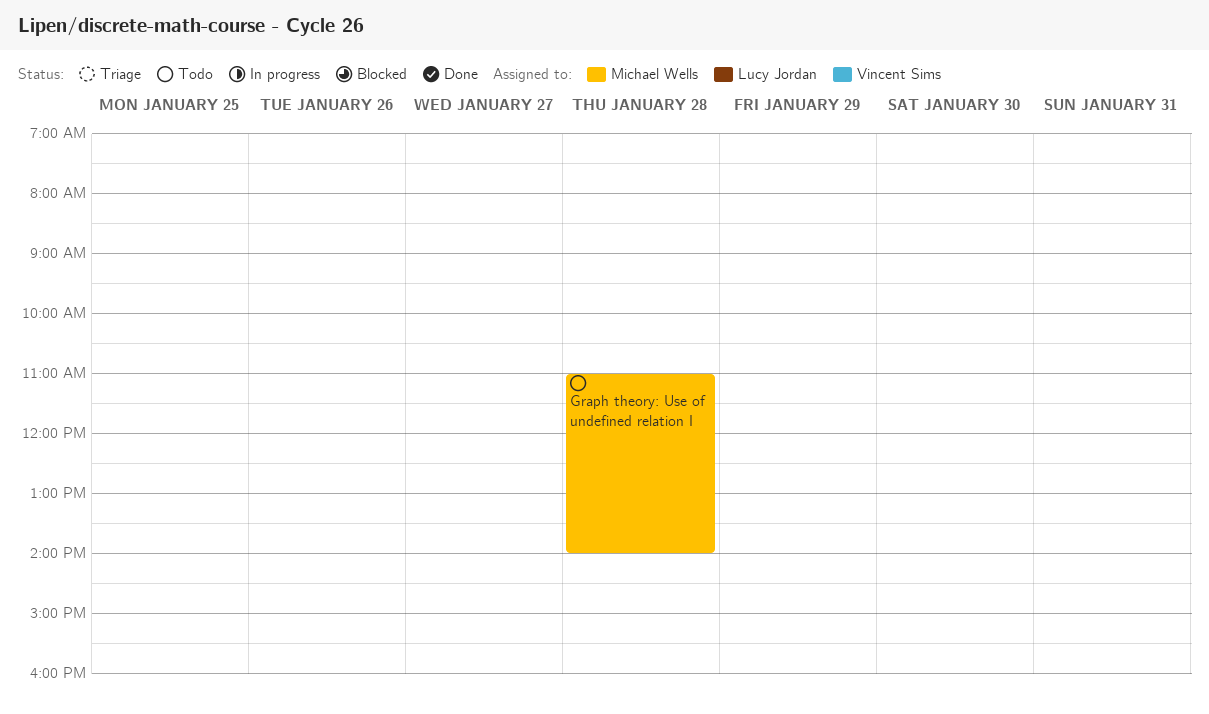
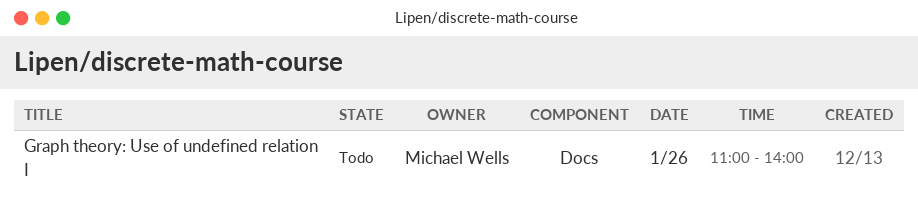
Graph theory: Use of undefined relation I, day: Jan 28 -> Jan 26

